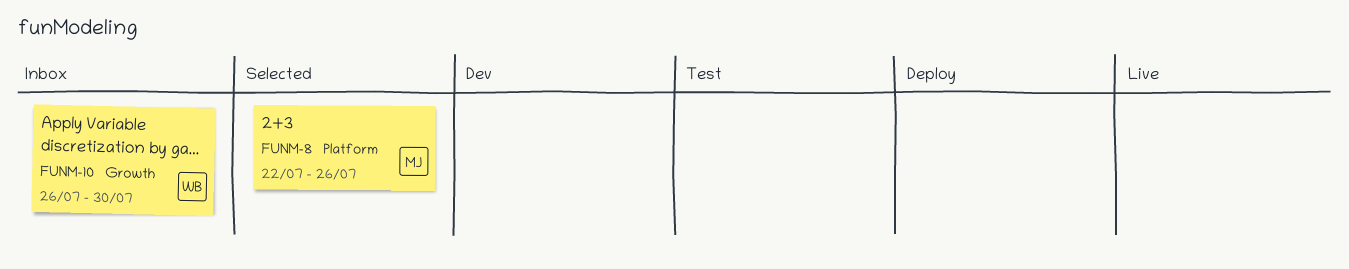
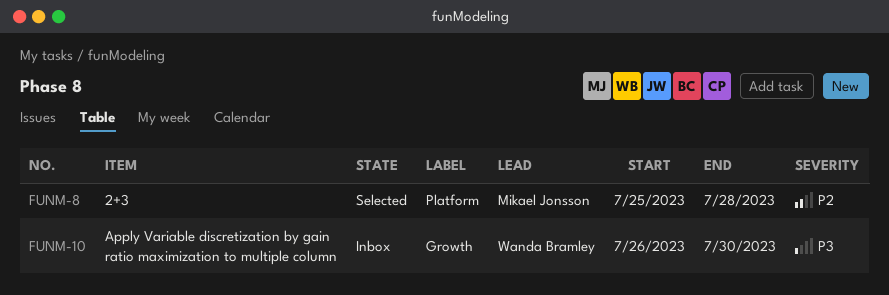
FUNM-8, start: Jul 22 -> Jul 25
FUNM-8, due: Jul 26 -> Jul 28

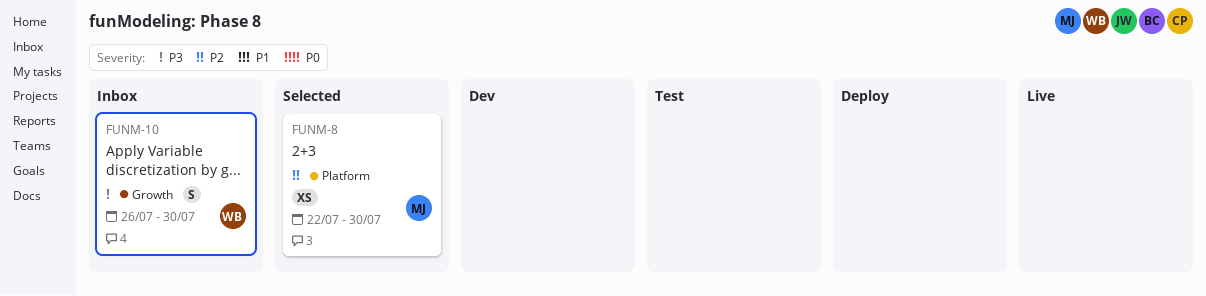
FUNM-8, start: Jul 25 -> Jul 22
FUNM-8, due: Jul 28 -> Jul 30

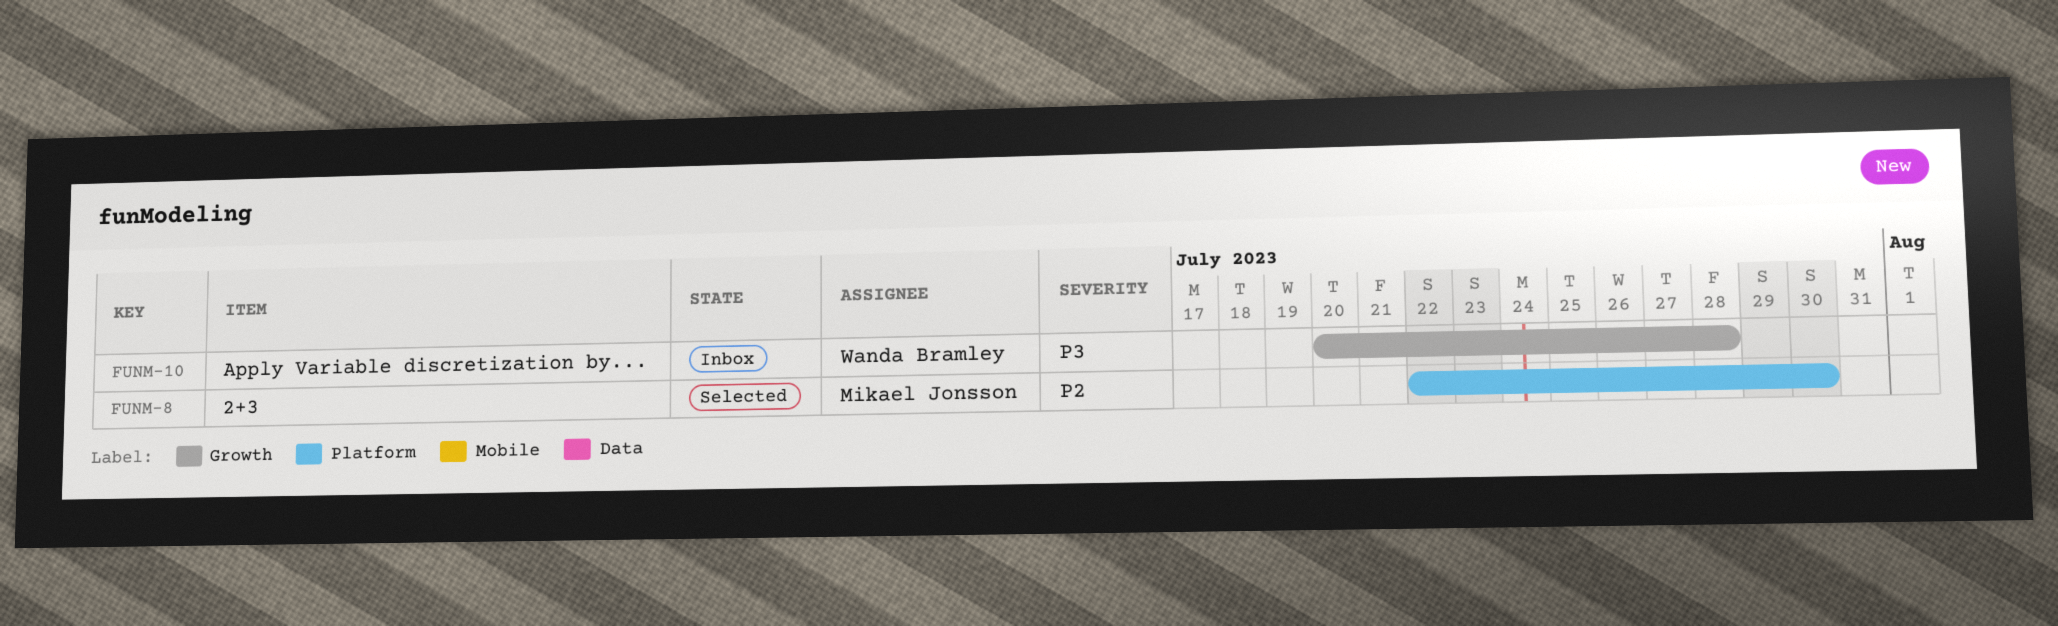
FUNM-10, start: Jul 26 -> Jul 20
FUNM-10, due: Jul 30 -> Jul 28

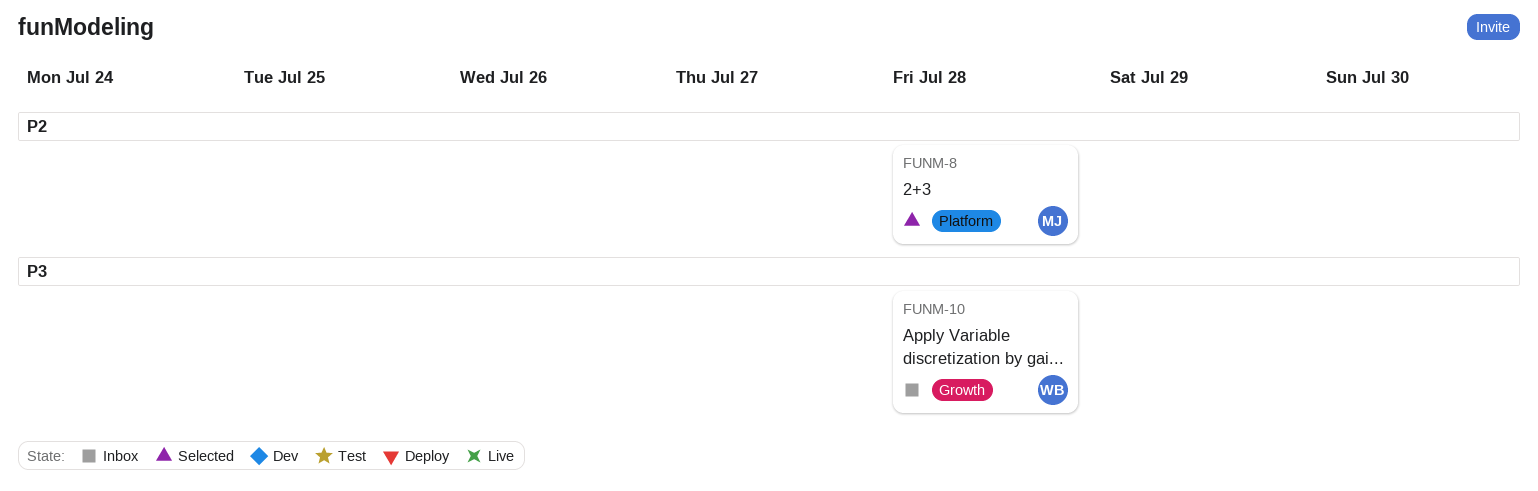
FUNM-8, due: Jul 30 -> Jul 28

